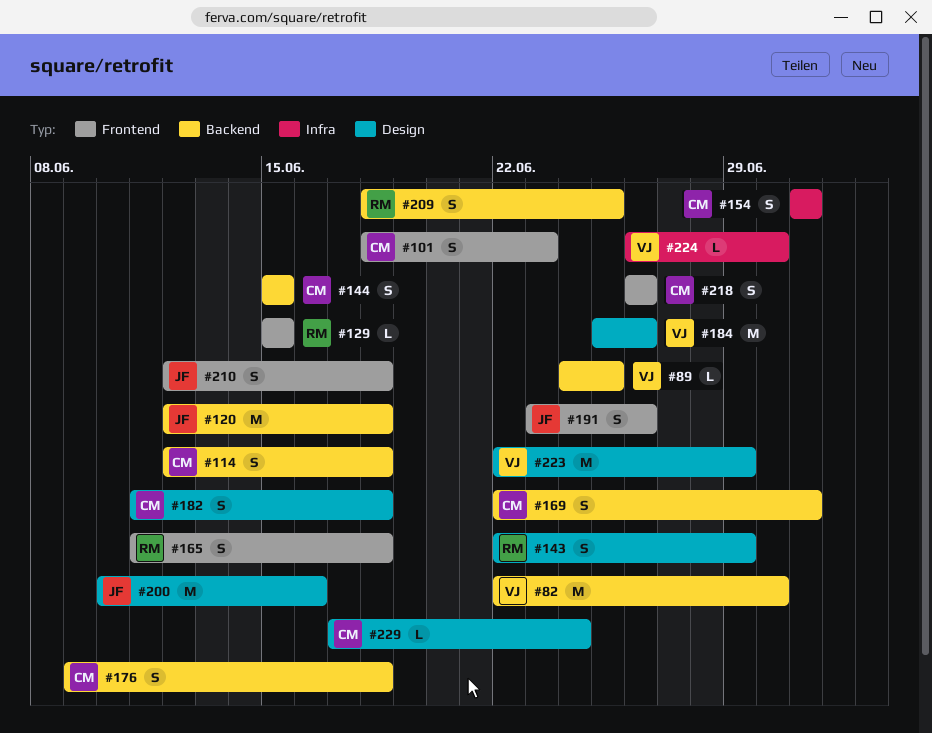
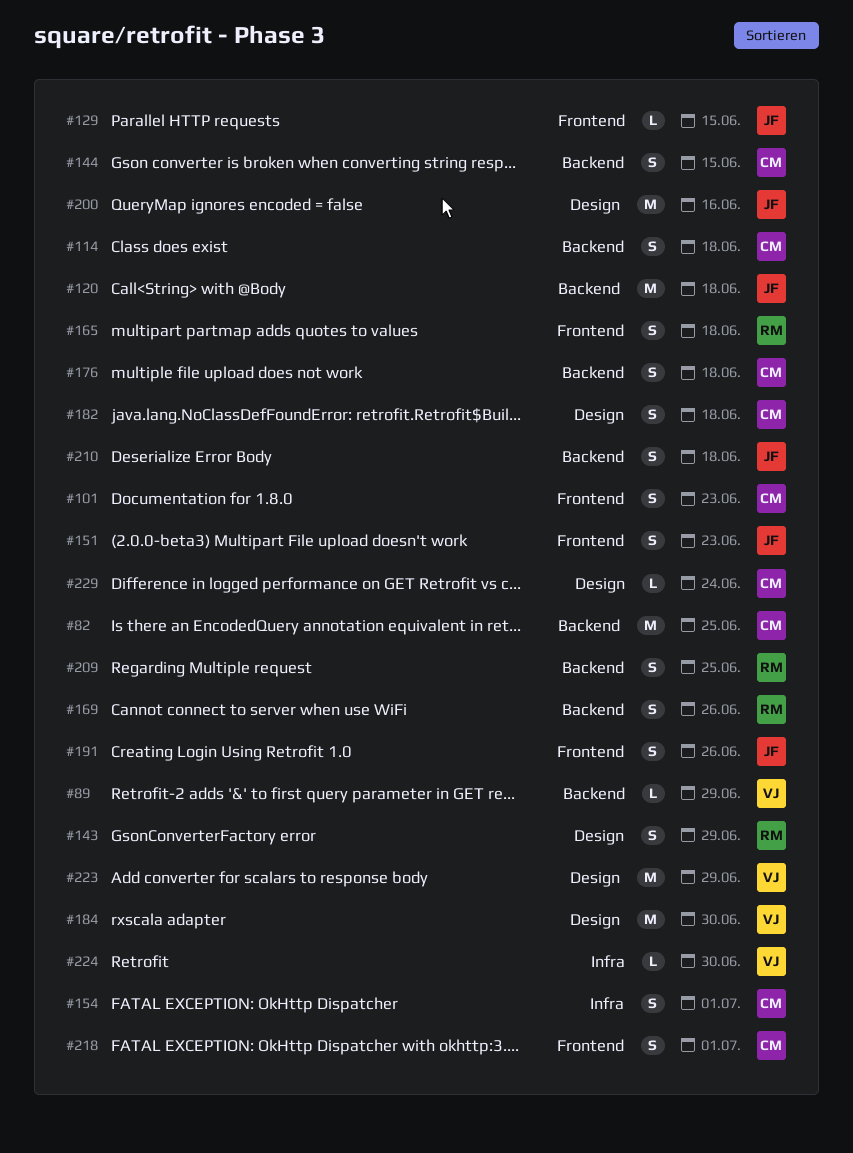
#82, owner: VJ -> CM
#82, due: Jun 30 -> Jun 25
#89, due: Jun 25 -> Jun 29
#129, owner: RM -> JF
#151: none -> present
#169, owner: CM -> RM
#169, due: Jul 1 -> Jun 26
#184, due: Jun 26 -> Jun 30
#210, label: Frontend -> Backend
#218, due: Jun 26 -> Jul 1

